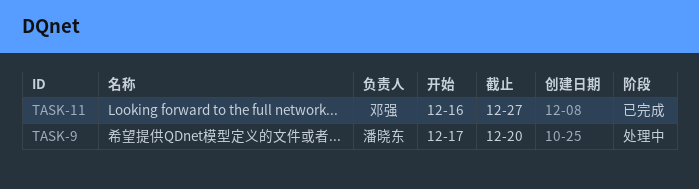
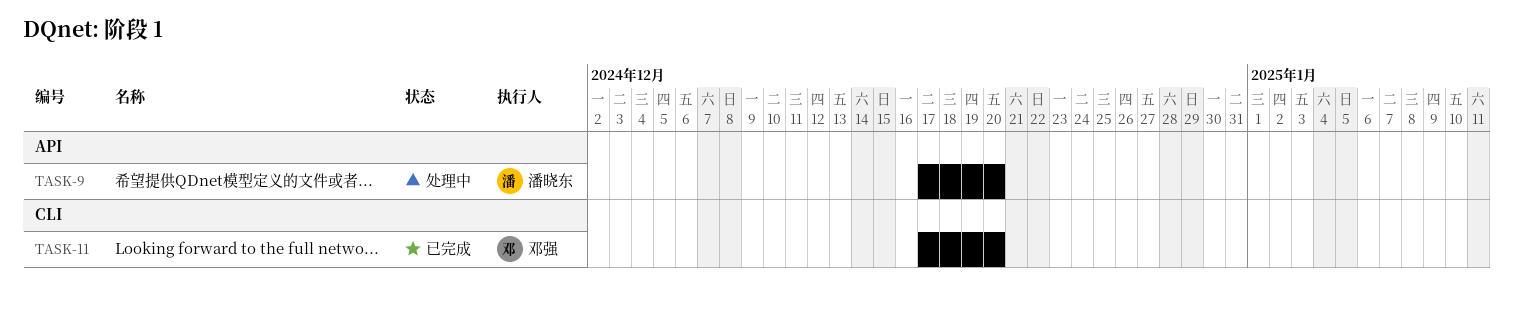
TASK-11, start: Dec 16 -> Dec 17
TASK-11, due: Dec 27 -> Dec 20

